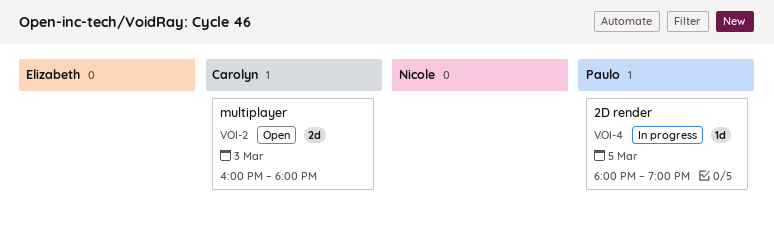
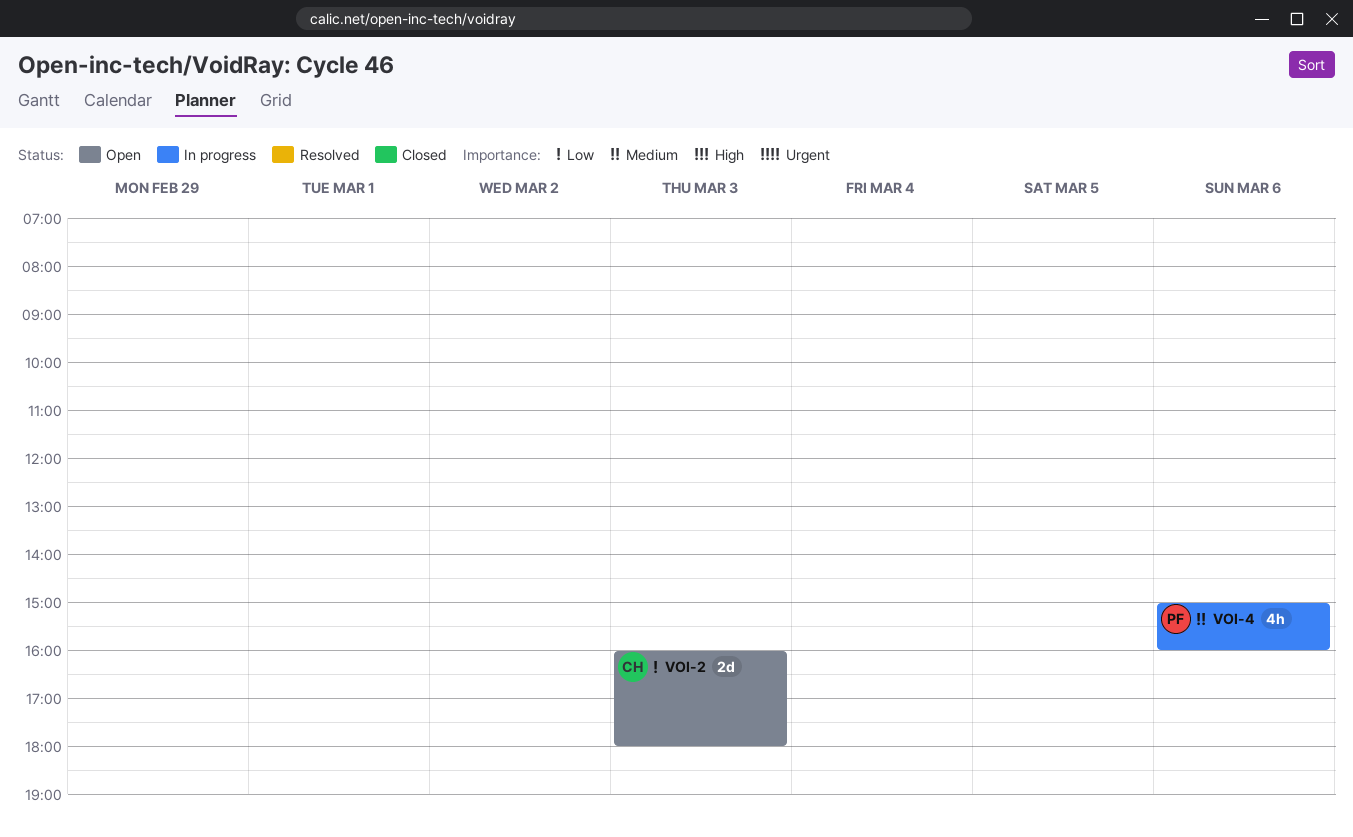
VOI-4, estimate: 1d -> 4h
VOI-4, day: Mar 5 -> Mar 6
VOI-4, begins: 18:00 -> 15:00
VOI-4, ends: 19:00 -> 16:00

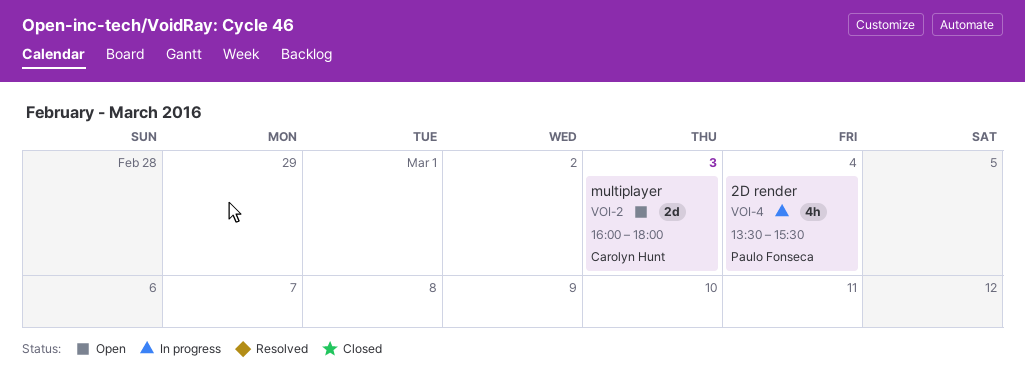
VOI-4, day: Mar 6 -> Mar 4
VOI-4, begins: 15:00 -> 13:30
VOI-4, ends: 16:00 -> 15:30

